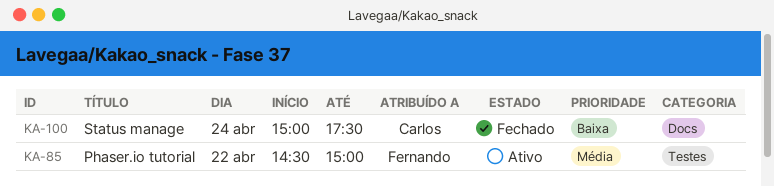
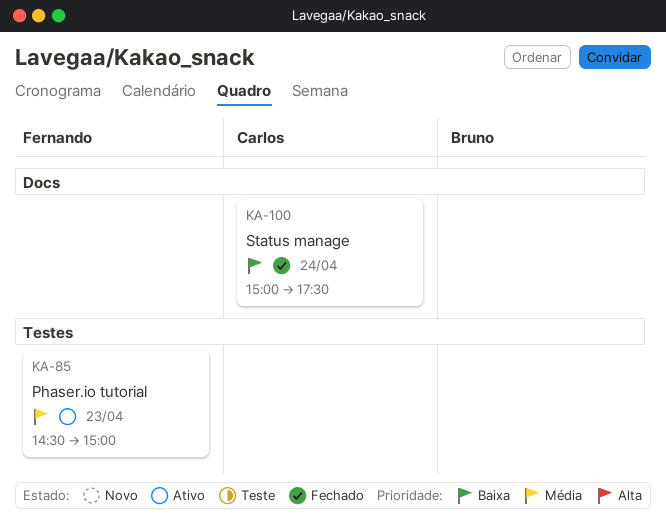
KA-85, day: Apr 22 -> Apr 23

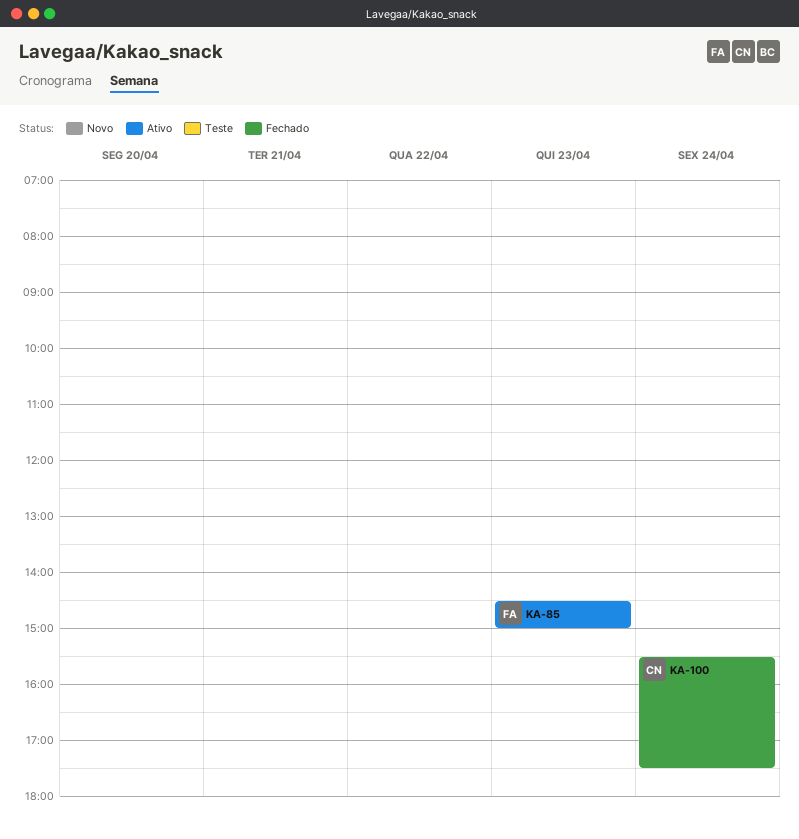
KA-100, begins: 15:00 -> 15:30

